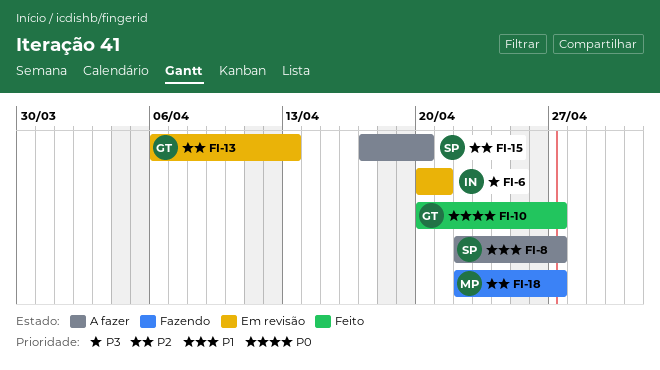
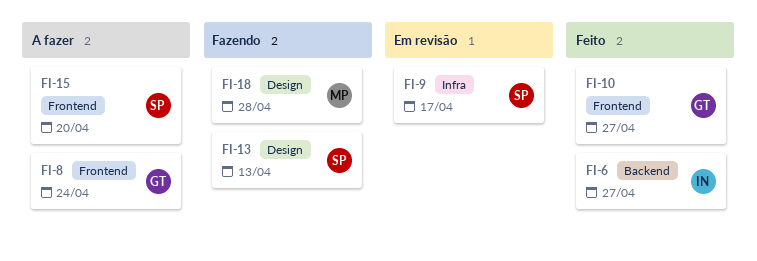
FI-6, status: Em revisão -> Feito
FI-6, due: Apr 21 -> Apr 27
FI-8, owner: SP -> GT
FI-8, due: Apr 27 -> Apr 24
FI-9: none -> present
FI-13, status: Em revisão -> Fazendo
FI-13, owner: GT -> SP
FI-18, due: Apr 27 -> Apr 28

